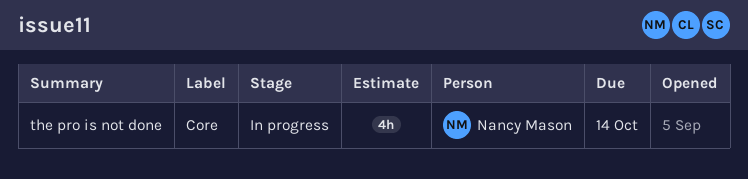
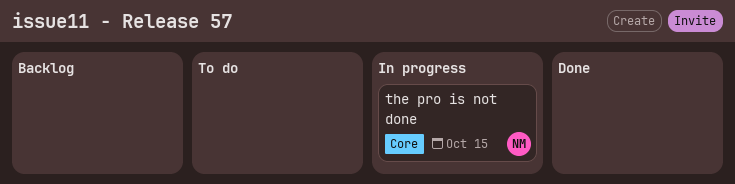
the pro is not done, due: Oct 14 -> Oct 15

